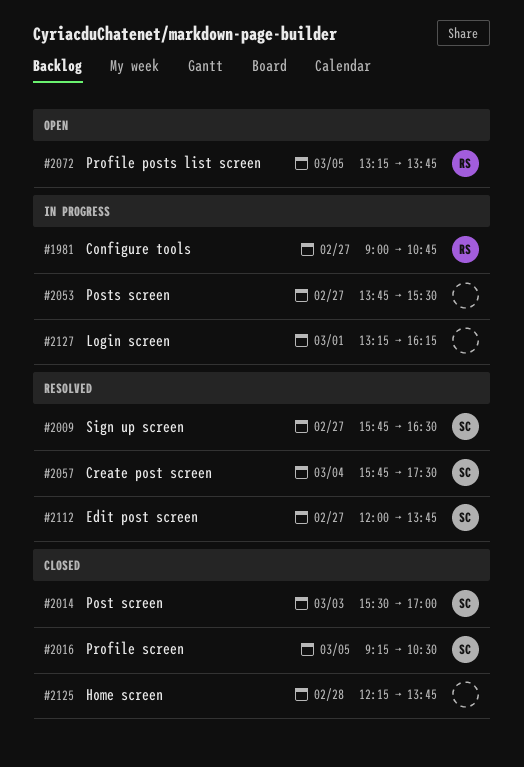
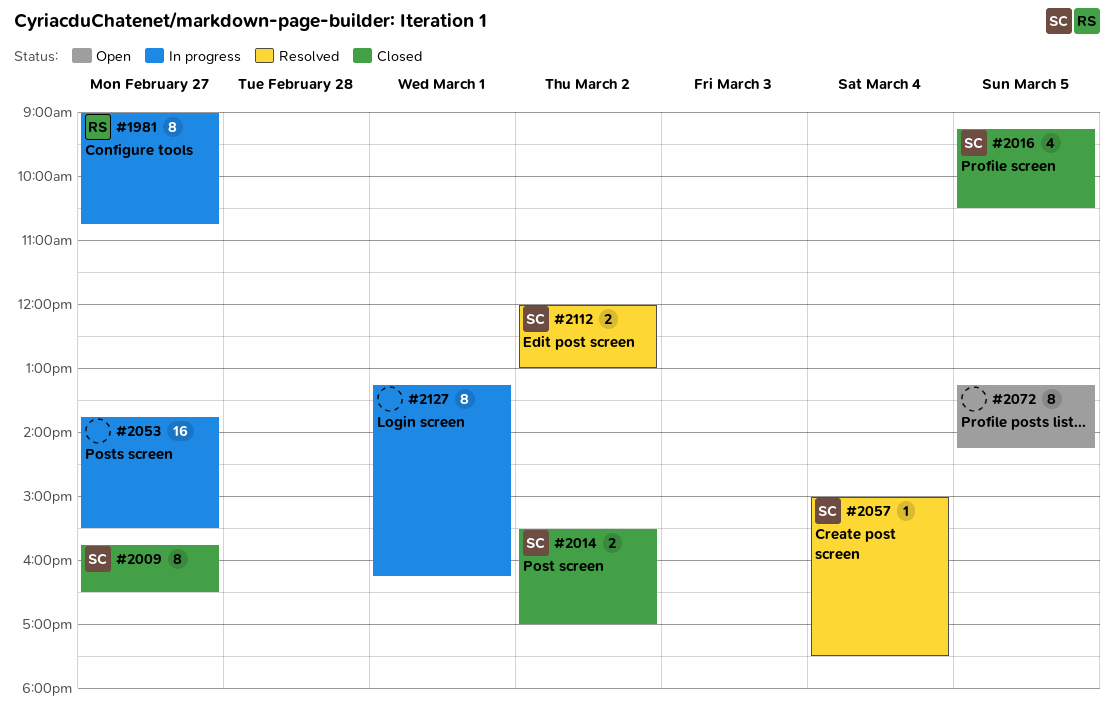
#2009, status: Resolved -> Closed
#2014, day: Mar 3 -> Mar 2
#2057, begins: 15:45 -> 15:00
#2072, owner: RS -> none
#2072, ends: 13:45 -> 14:15
#2112, day: Feb 27 -> Mar 2
#2112, ends: 13:45 -> 13:00
#2125: present -> none

